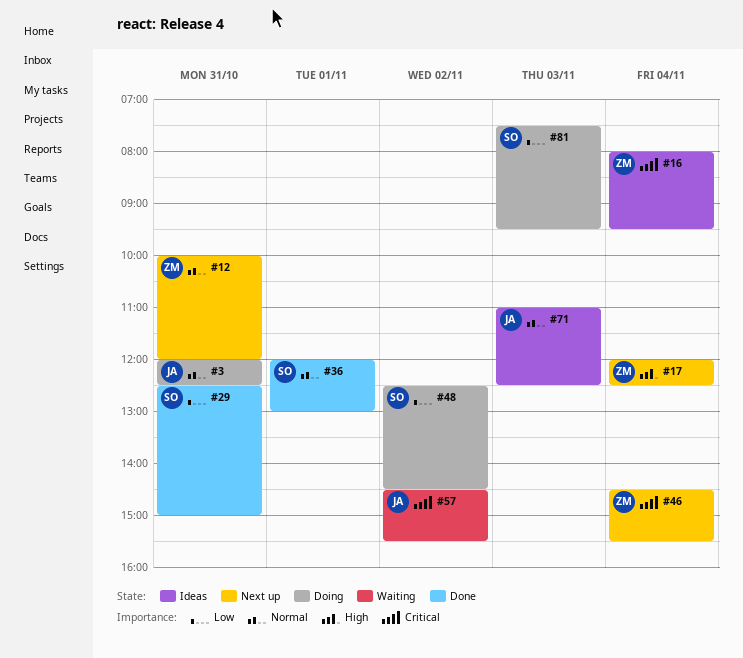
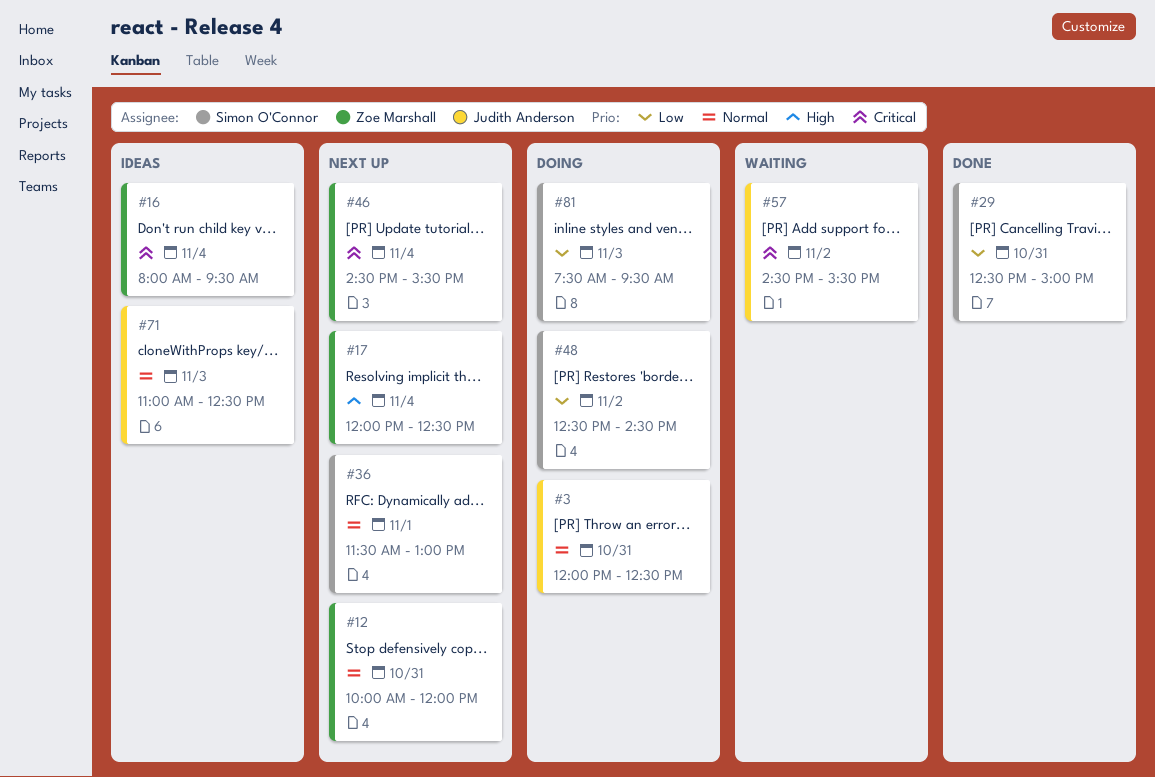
#36, status: Done -> Next up
#36, begins: 12:00 -> 11:30

